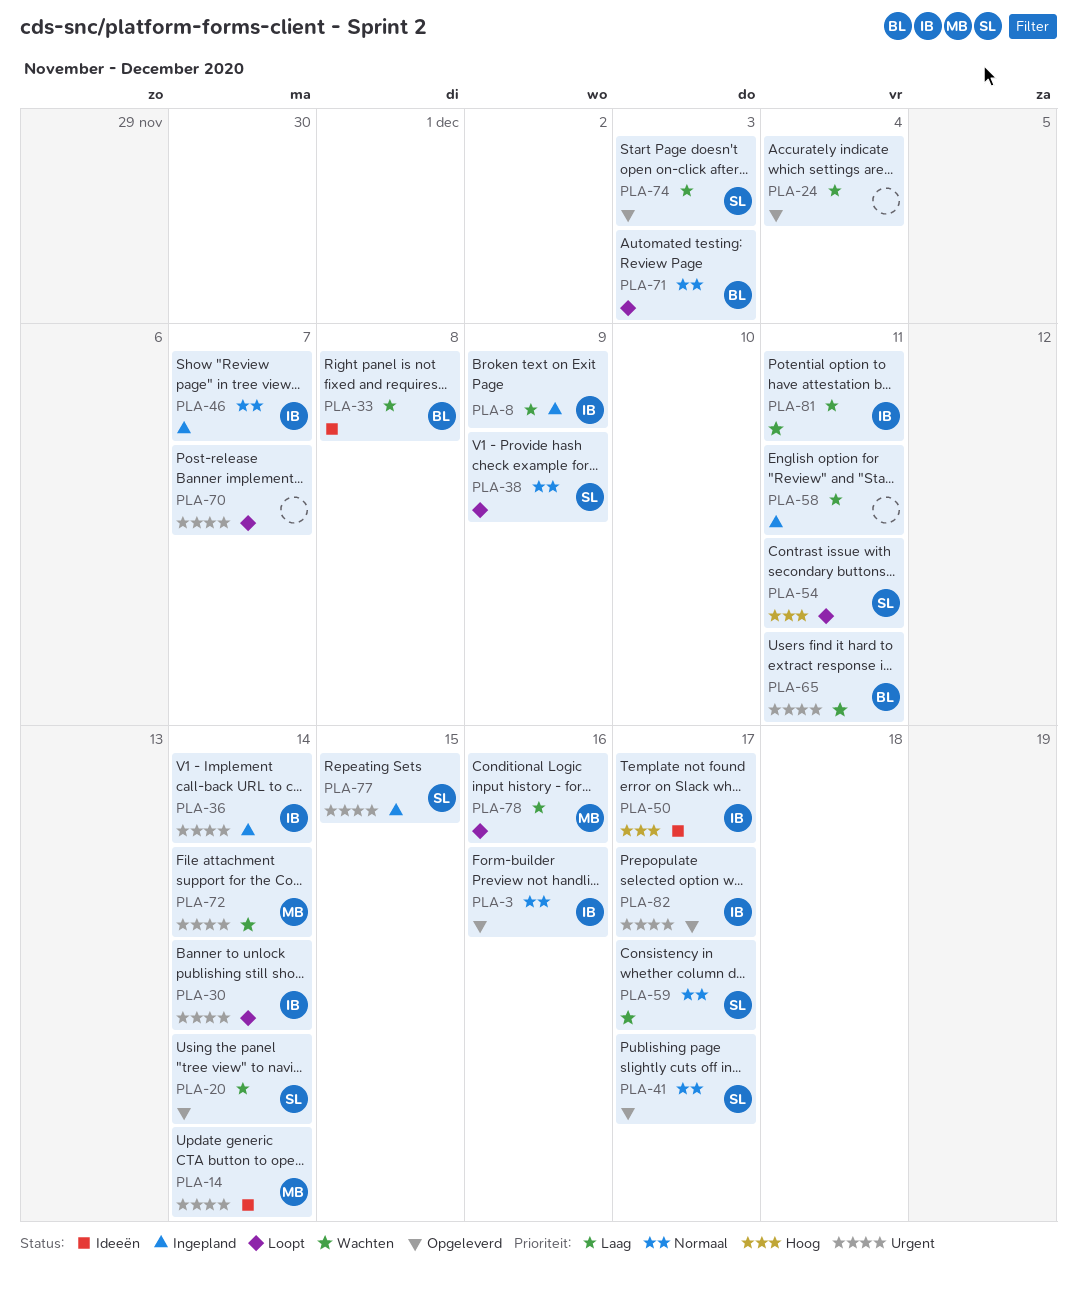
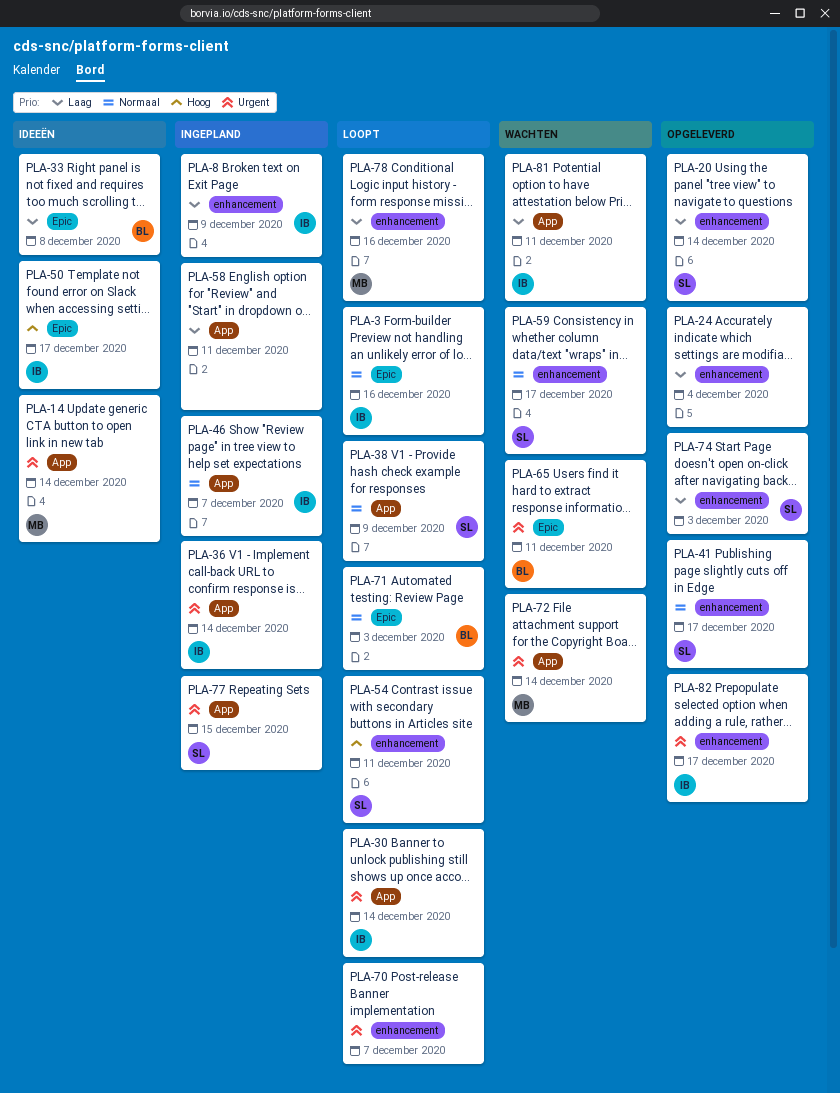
PLA-3, status: Opgeleverd -> Loopt

